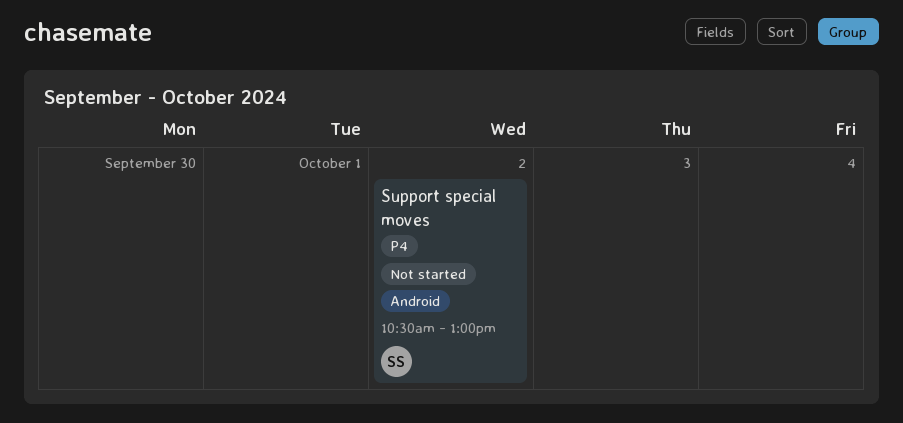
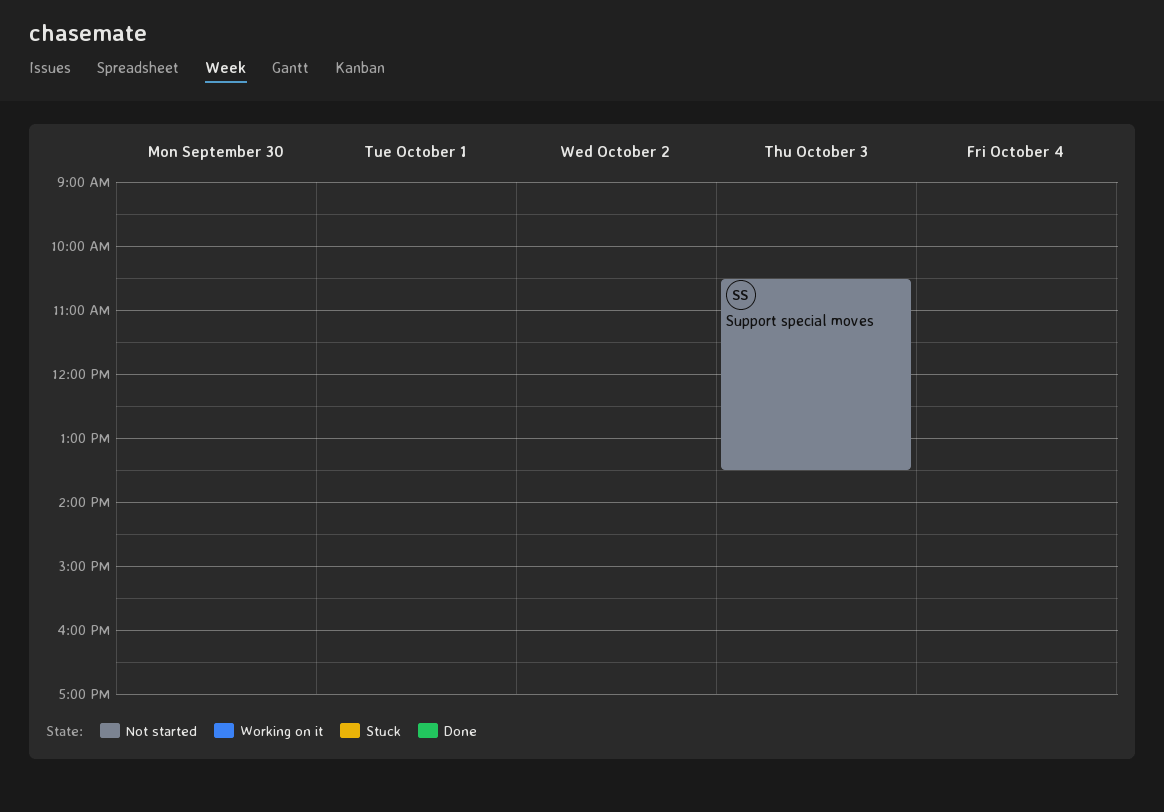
Support special moves, day: Oct 2 -> Oct 3
Support special moves, ends: 13:00 -> 13:30

